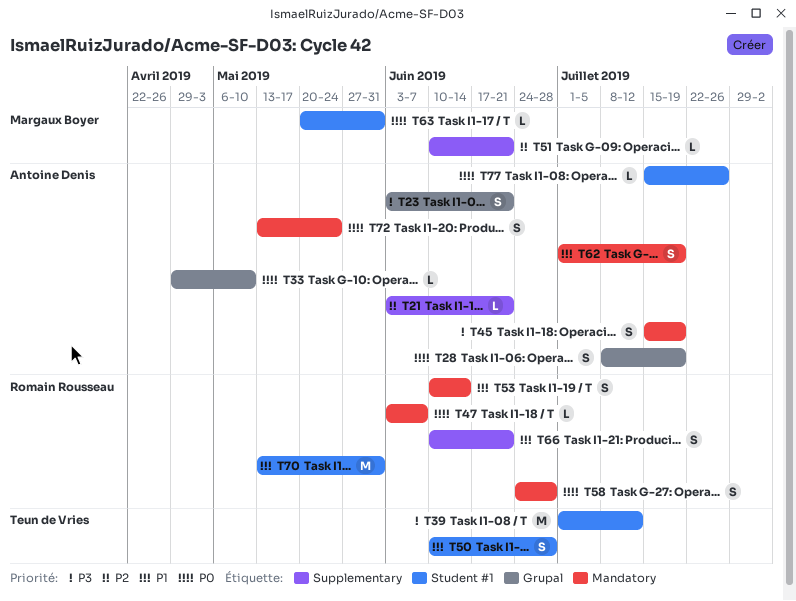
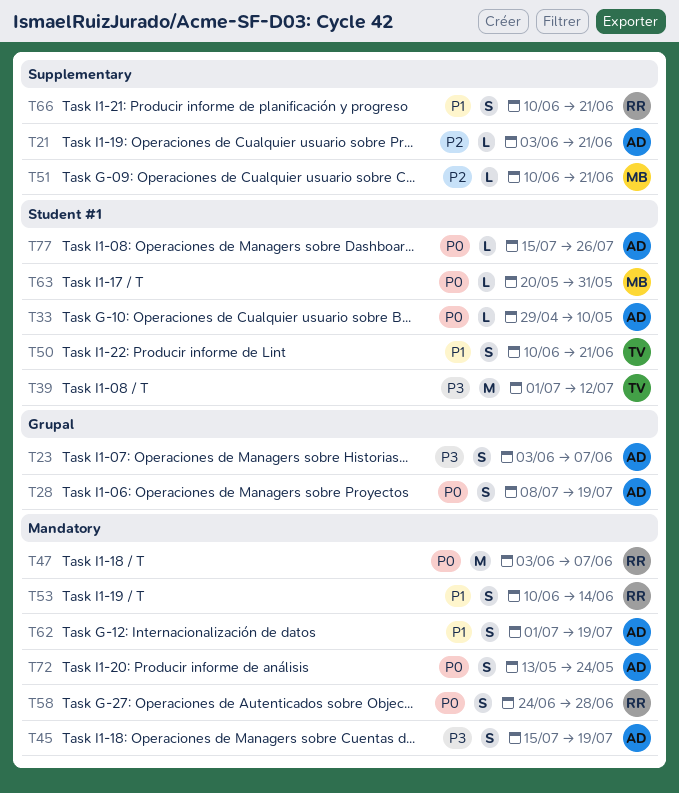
T23, due: Jun 21 -> Jun 7
T33, label: Grupal -> Student #1
T47, estimate: L -> M
T50, due: Jun 28 -> Jun 21
T70: present -> none

